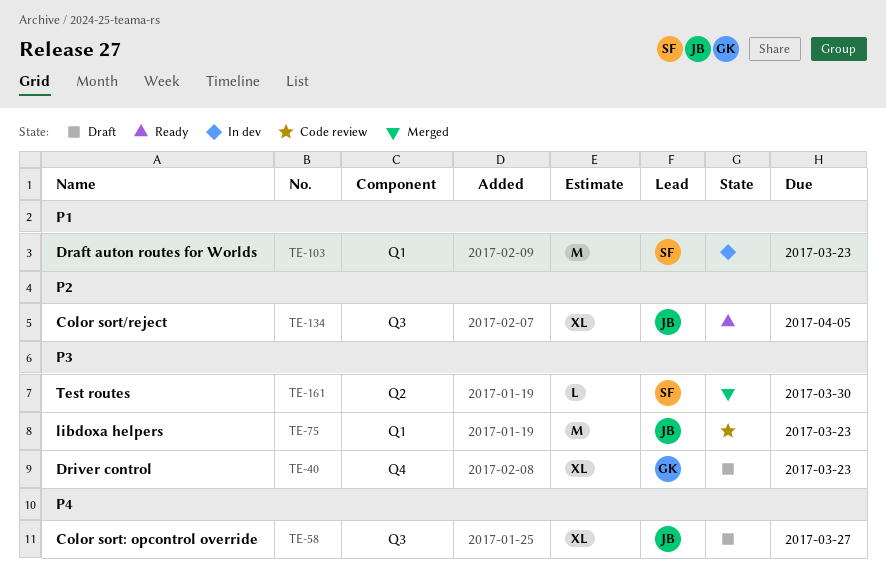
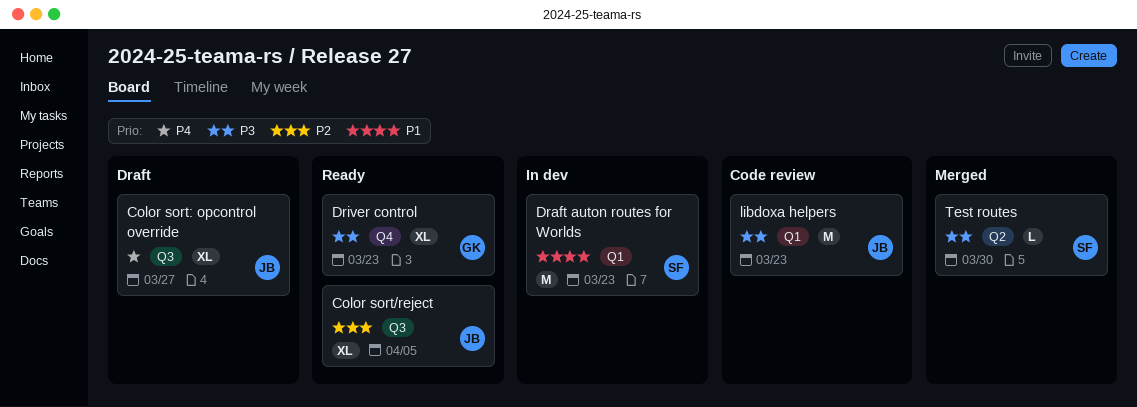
Driver control, status: Draft -> Ready

